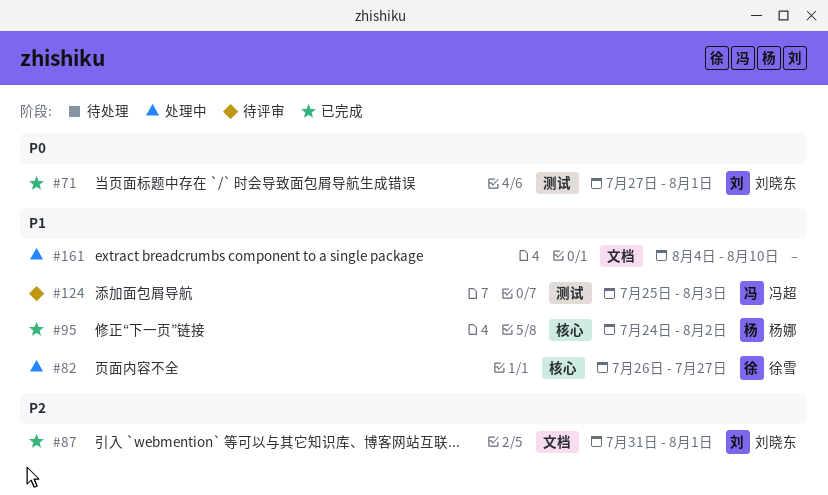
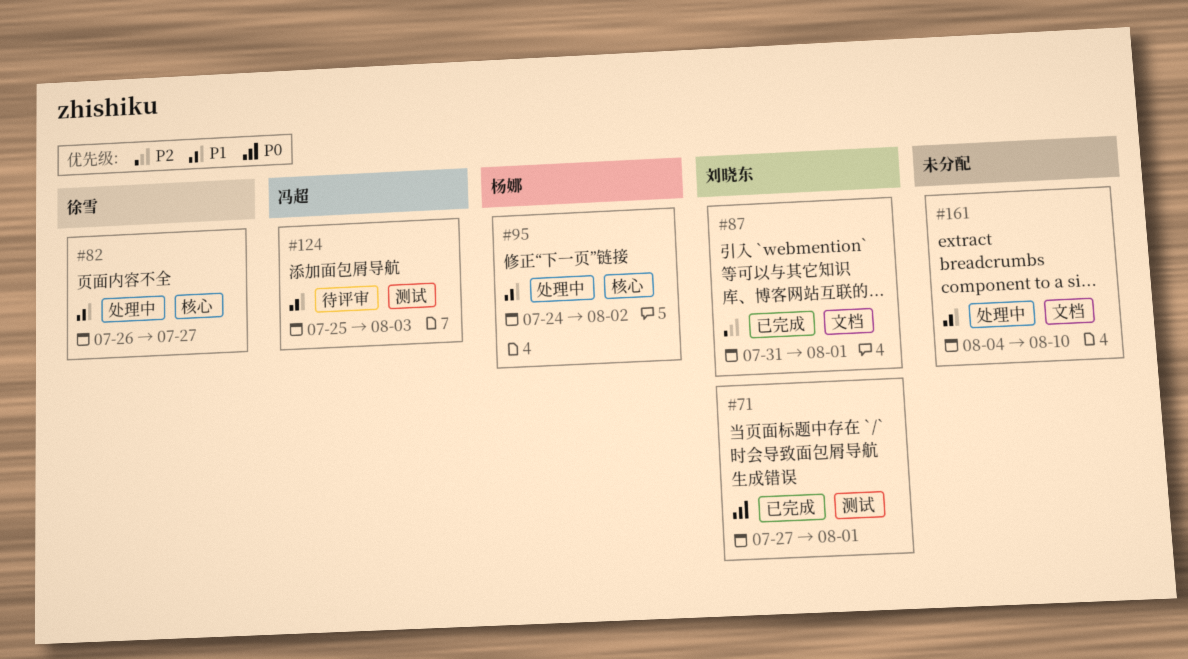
#95, status: 已完成 -> 处理中

